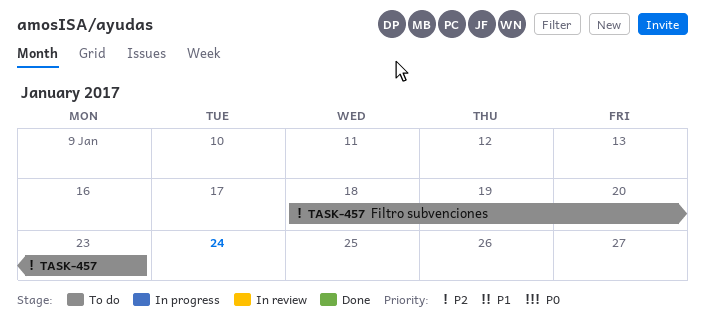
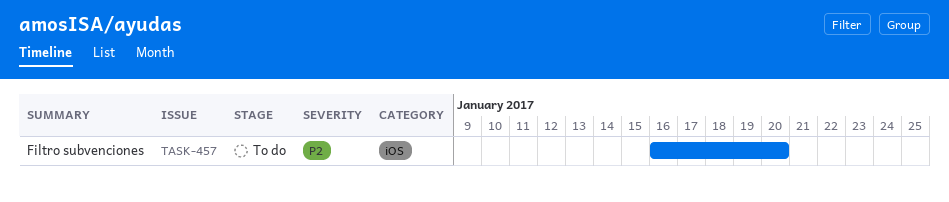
TASK-457, start: Jan 18 -> Jan 16
TASK-457, due: Jan 23 -> Jan 20

